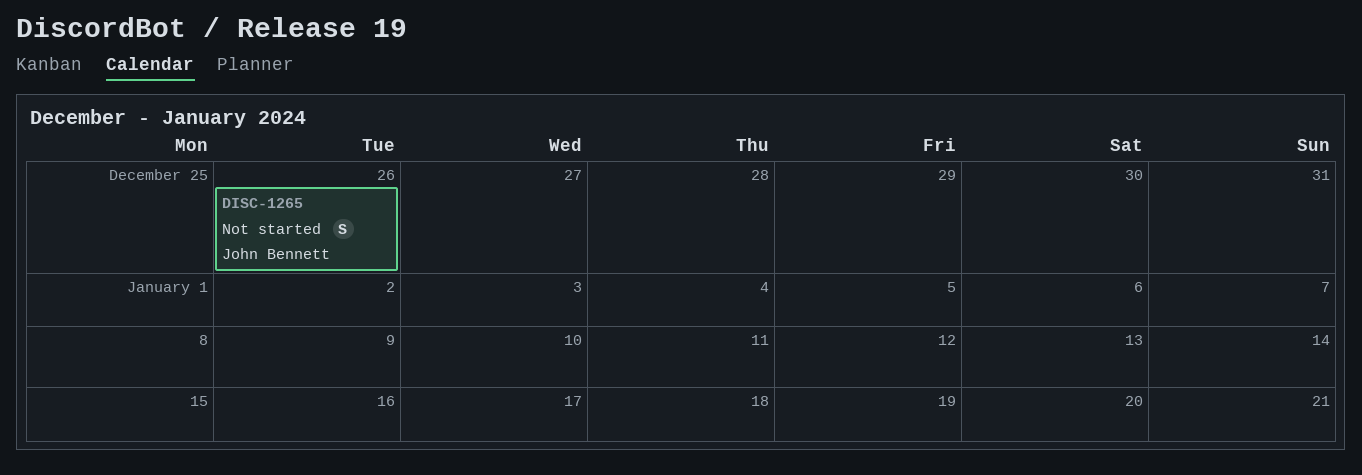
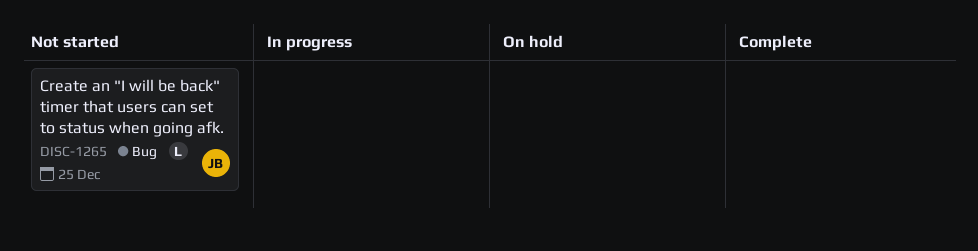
DISC-1265, estimate: S -> L
DISC-1265, due: Dec 26 -> Dec 25

